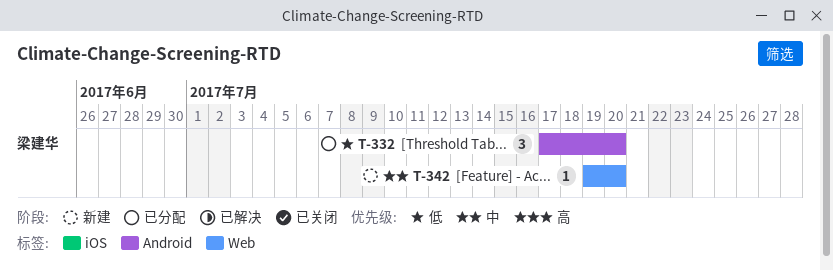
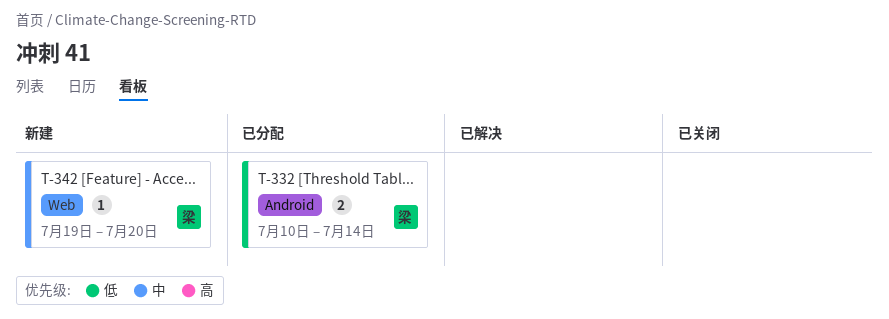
T-332, estimate: 3 -> 2
T-332, start: Jul 17 -> Jul 10
T-332, due: Jul 20 -> Jul 14

